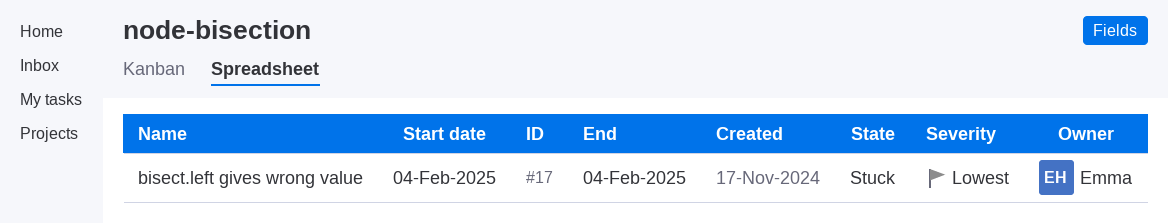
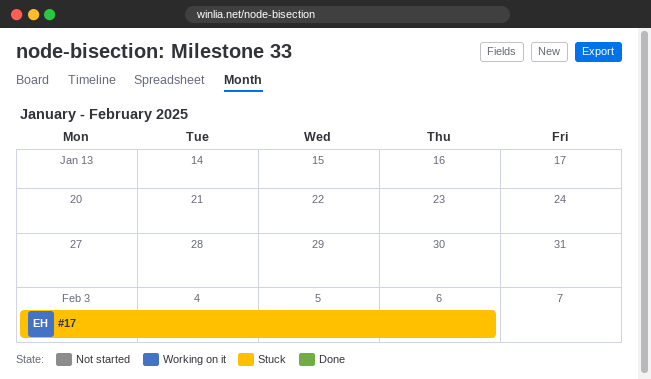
#17, start: Feb 4 -> Feb 3
#17, due: Feb 4 -> Feb 6

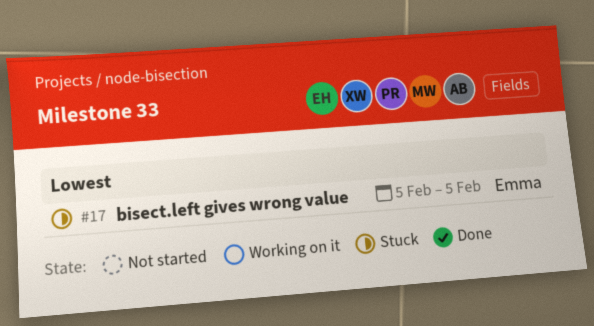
#17, start: Feb 3 -> Feb 5
#17, due: Feb 6 -> Feb 5

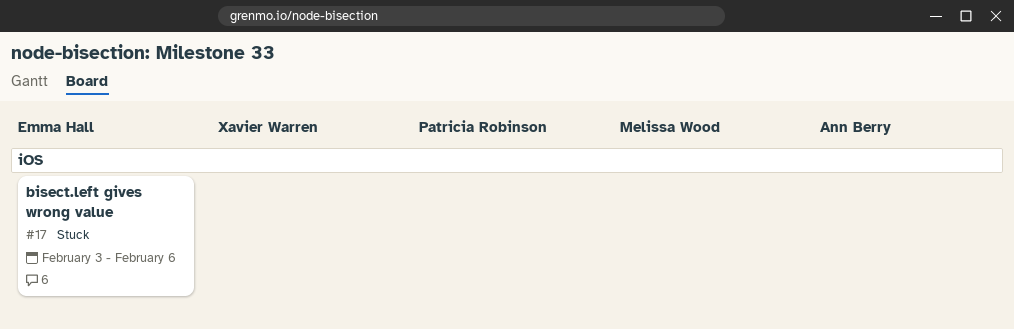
#17, start: Feb 5 -> Feb 3
#17, due: Feb 5 -> Feb 6

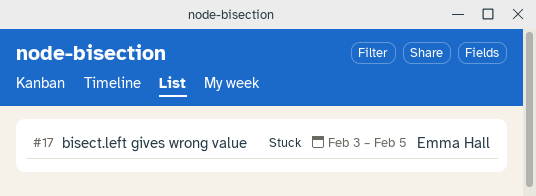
#17, due: Feb 6 -> Feb 5

